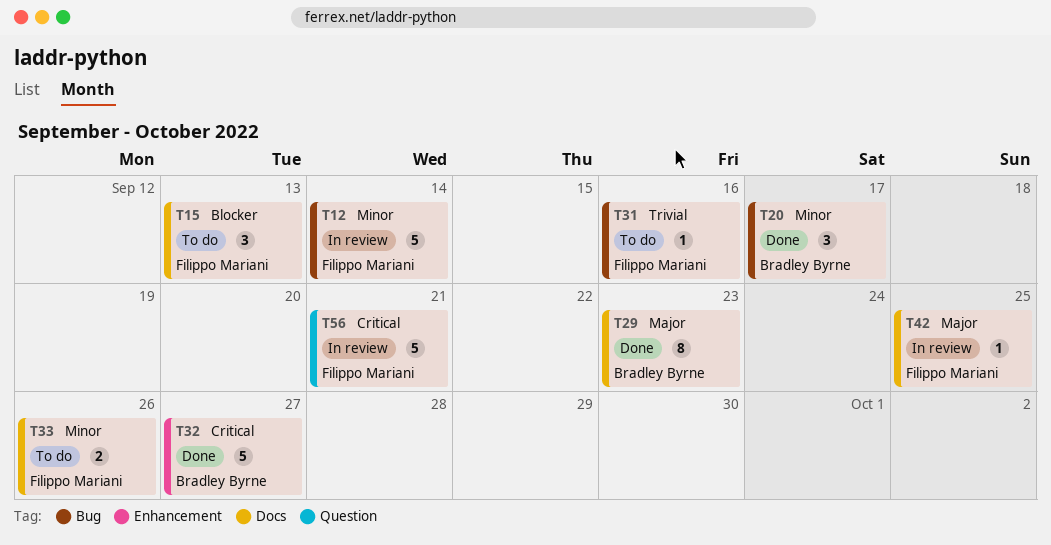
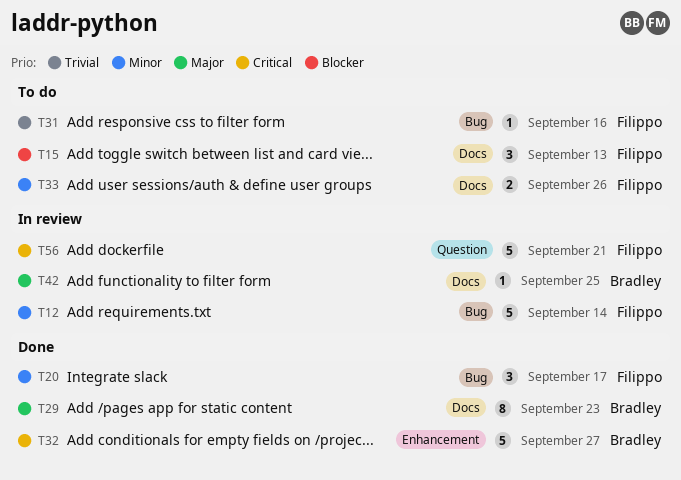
T20, owner: Bradley Byrne -> Filippo Mariani
T42, owner: Filippo Mariani -> Bradley Byrne

